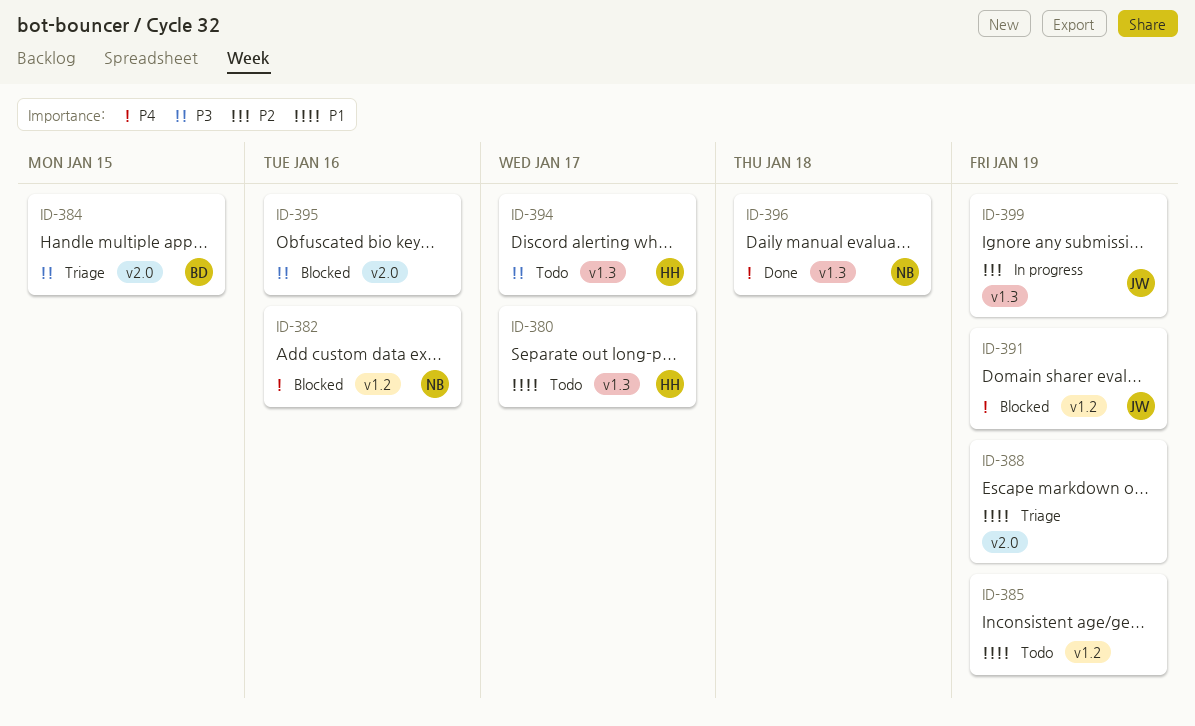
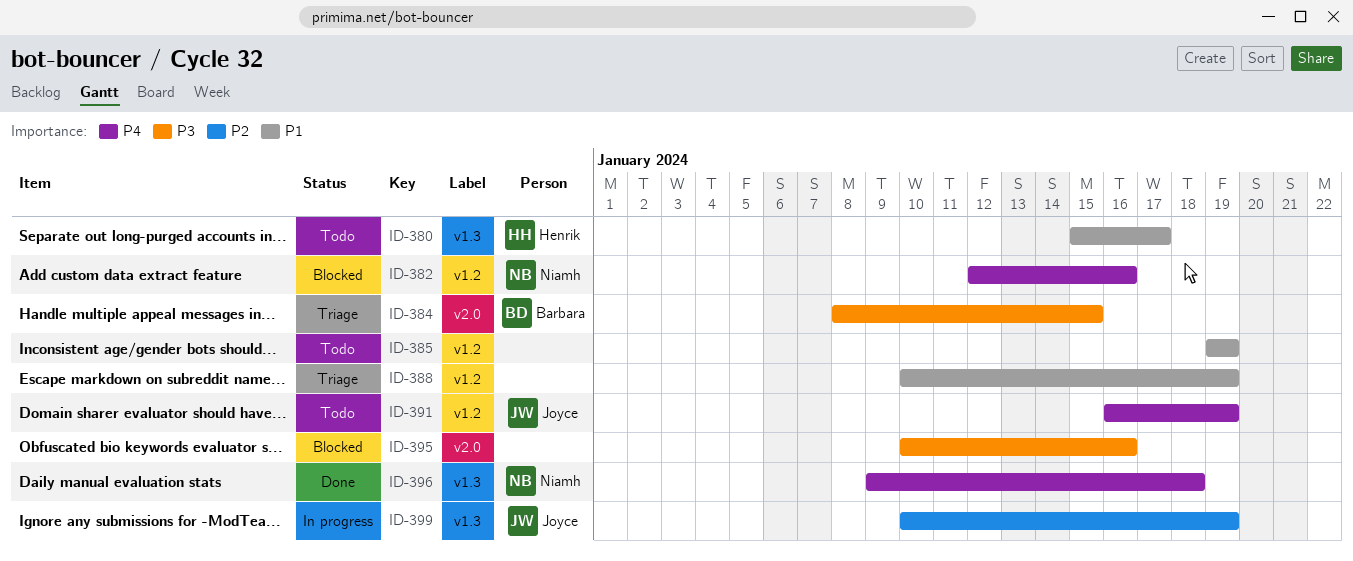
ID-388, label: v2.0 -> v1.2
ID-391, status: Blocked -> Todo
ID-394: present -> none

